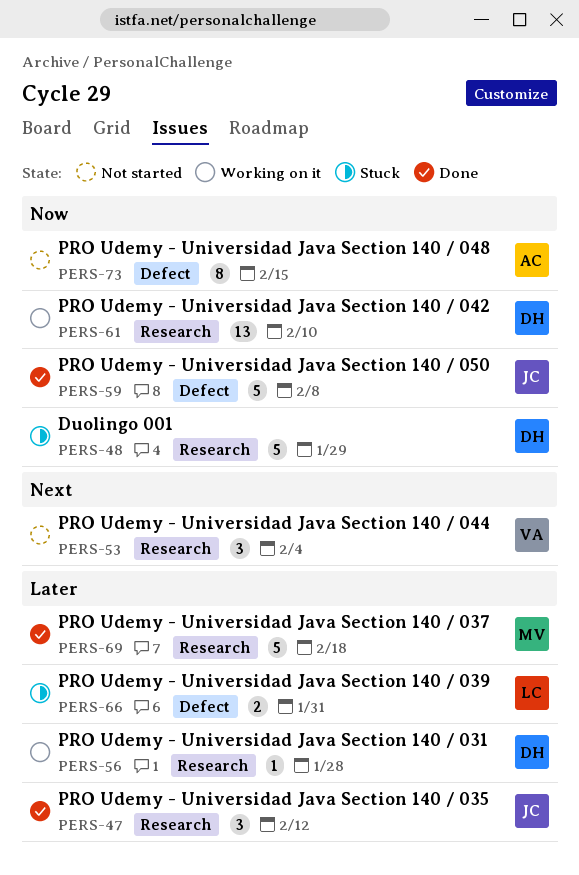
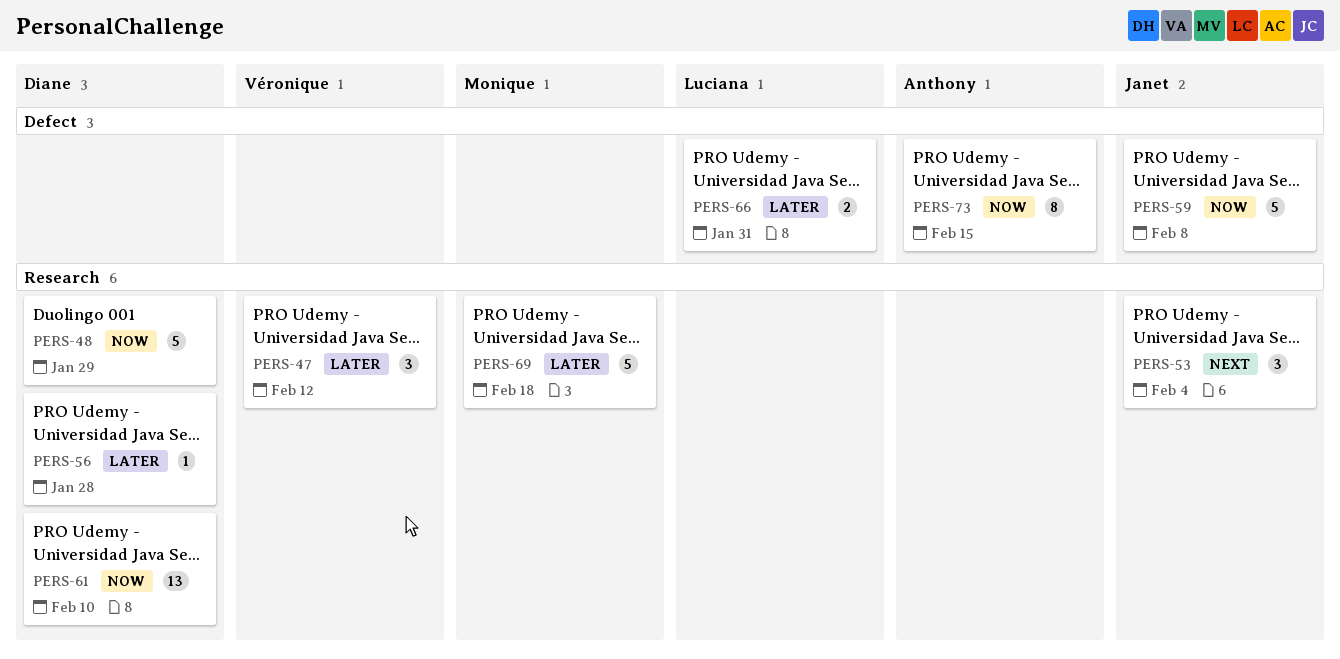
PERS-47, owner: Janet -> Véronique
PERS-53, owner: Véronique -> Janet

